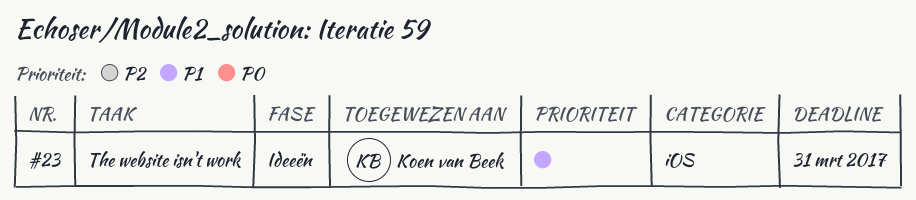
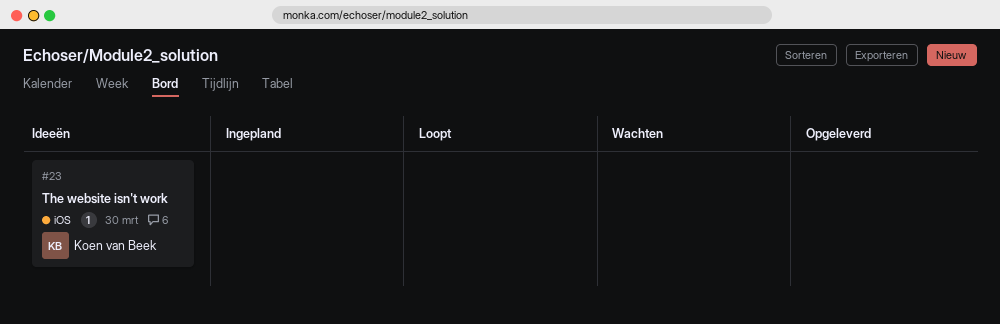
#23, due: Mar 31 -> Mar 30

